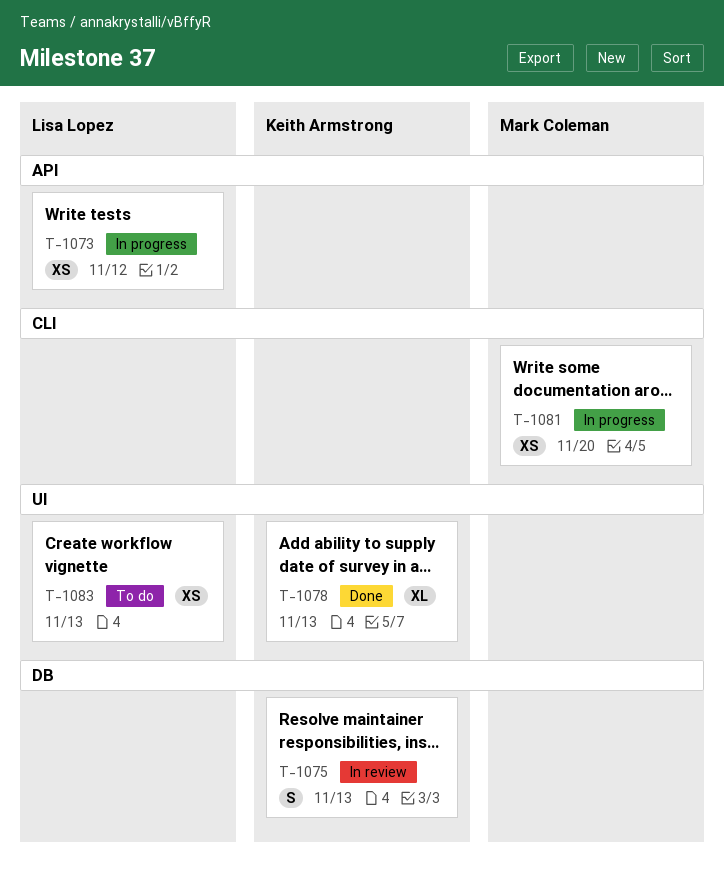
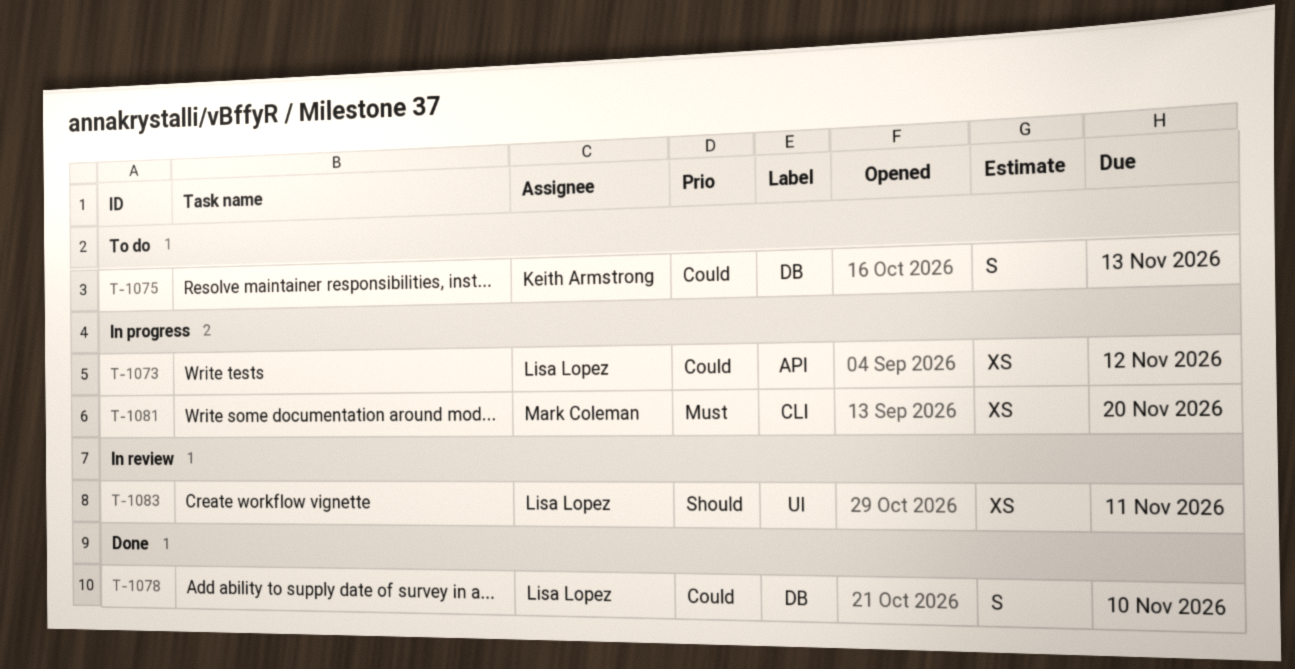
T-1075, status: In review -> To do
T-1078, owner: Keith Armstrong -> Lisa Lopez
T-1078, label: UI -> DB
T-1078, estimate: XL -> S
T-1078, due: Nov 13 -> Nov 10
T-1083, status: To do -> In review
T-1083, due: Nov 13 -> Nov 11

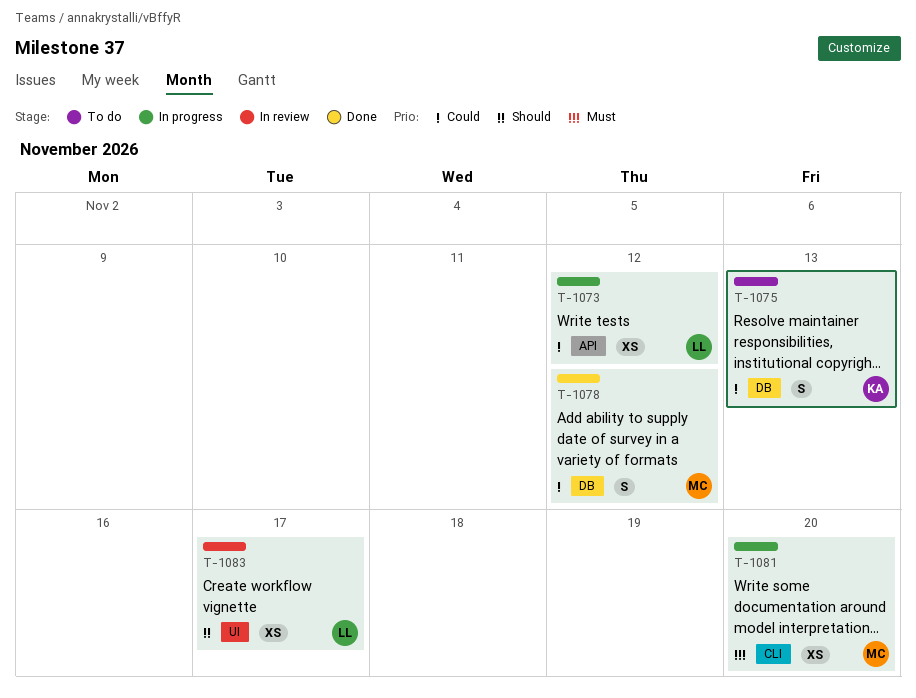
T-1078, owner: Lisa Lopez -> Mark Coleman
T-1078, due: Nov 10 -> Nov 12
T-1083, due: Nov 11 -> Nov 17

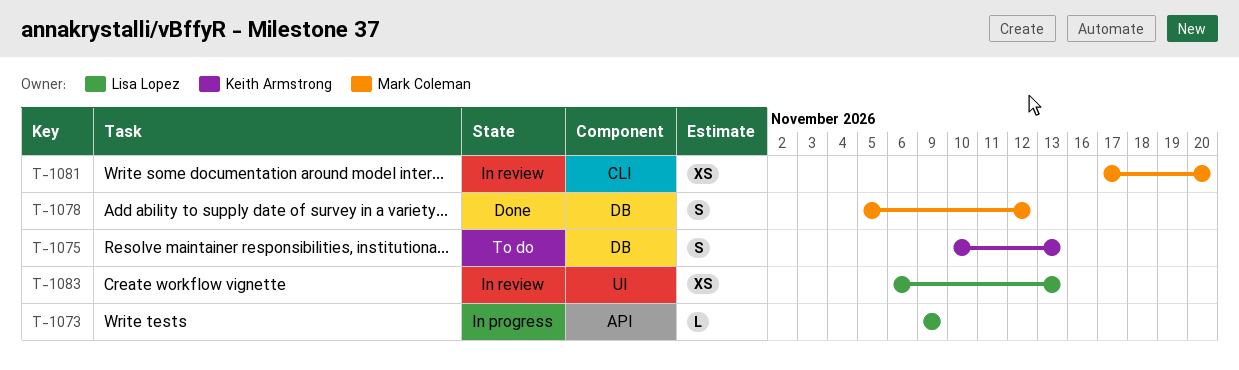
T-1073, estimate: XS -> L
T-1073, due: Nov 12 -> Nov 9
T-1081, status: In progress -> In review
T-1083, due: Nov 17 -> Nov 13

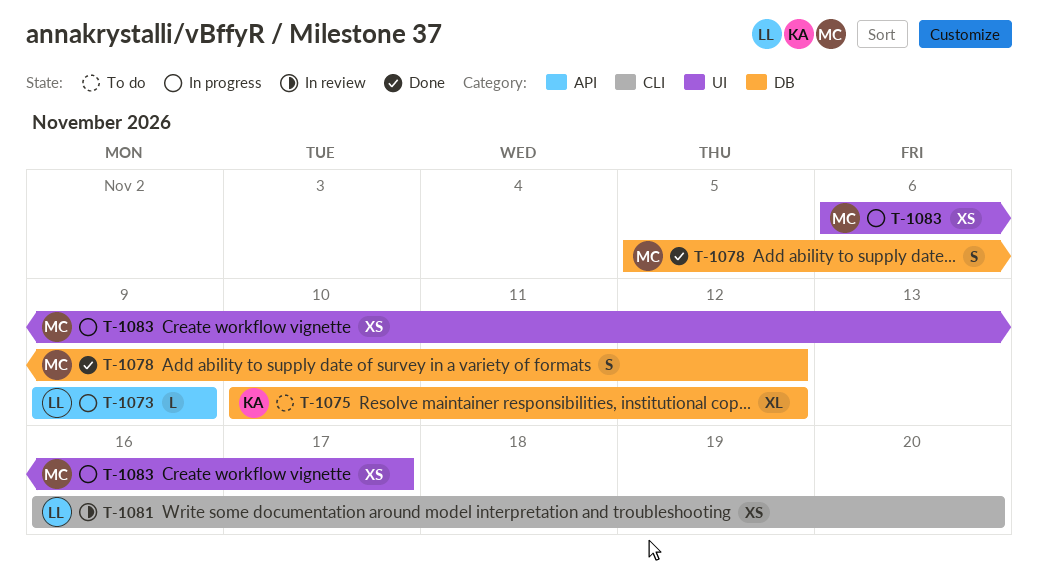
T-1075, estimate: S -> XL
T-1075, due: Nov 13 -> Nov 12
T-1081, owner: Mark Coleman -> Lisa Lopez
T-1081, start: Nov 17 -> Nov 16
T-1083, status: In review -> In progress
T-1083, owner: Lisa Lopez -> Mark Coleman
T-1083, due: Nov 13 -> Nov 17

